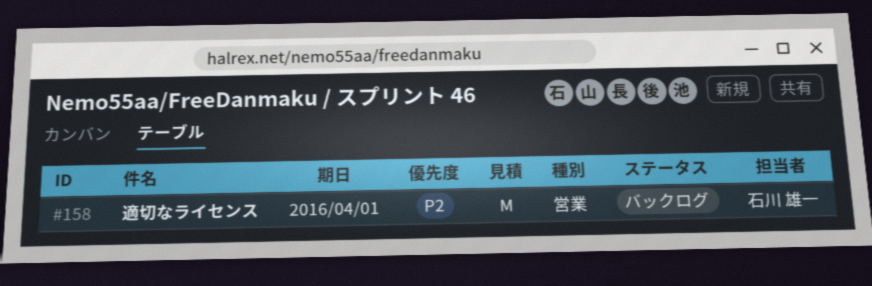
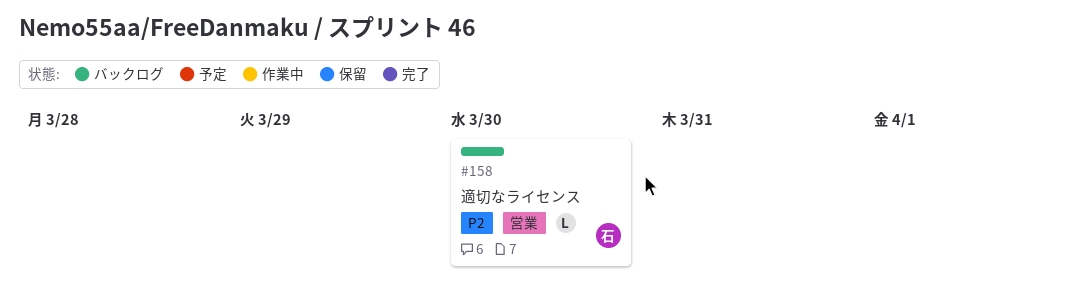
#158, estimate: M -> L
#158, due: Apr 1 -> Mar 30

